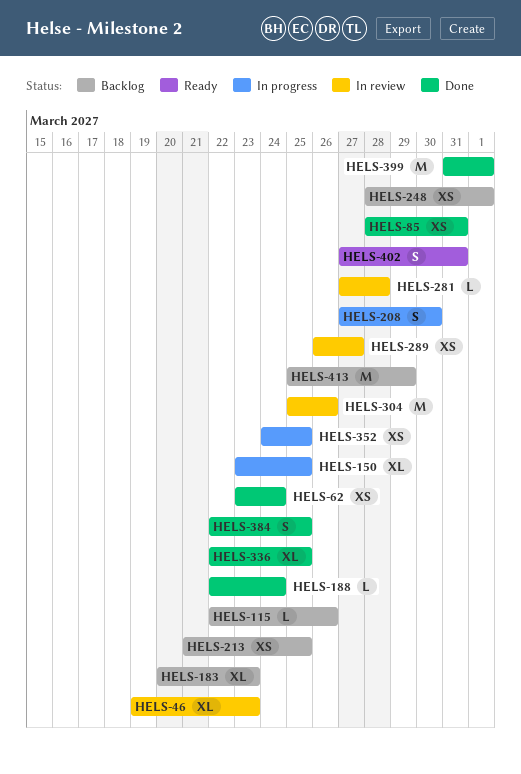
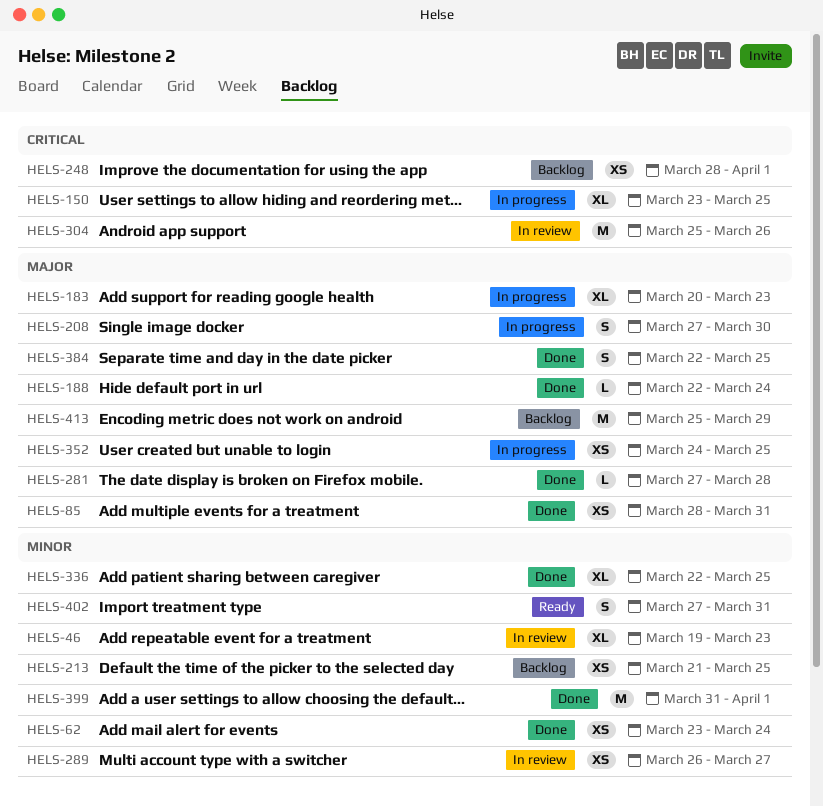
HELS-115: present -> none
HELS-183, status: Backlog -> In progress
HELS-281, status: In review -> Done

